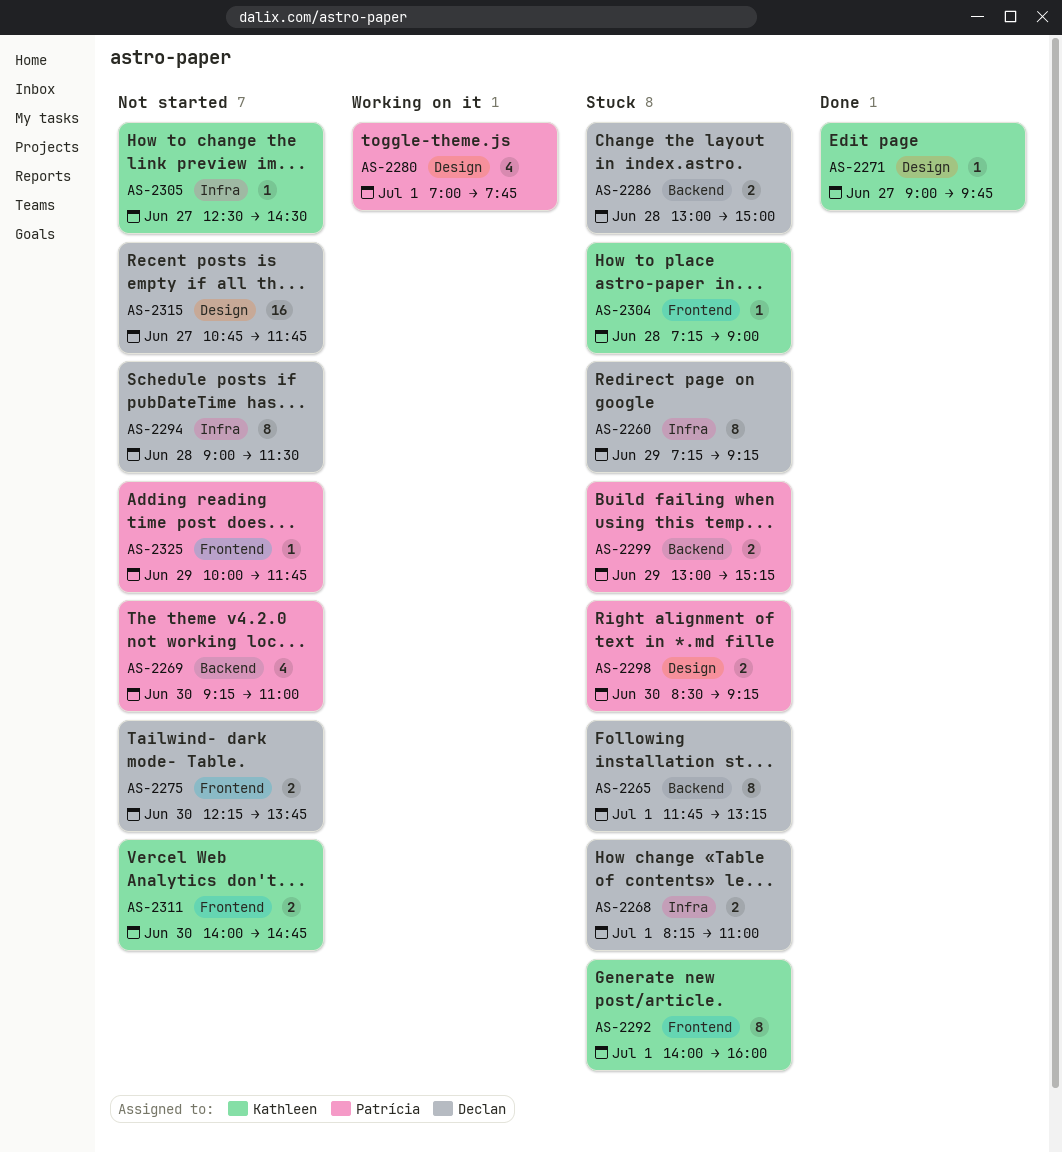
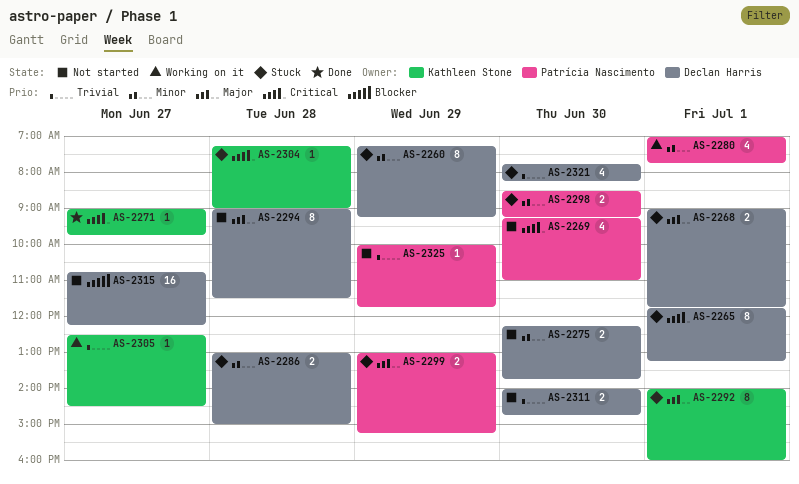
AS-2268, begins: 08:15 -> 09:00
AS-2268, ends: 11:00 -> 11:45
AS-2305, status: Not started -> Working on it
AS-2311, owner: Kathleen Stone -> Declan Harris
AS-2315, ends: 11:45 -> 12:15
AS-2321: none -> present

